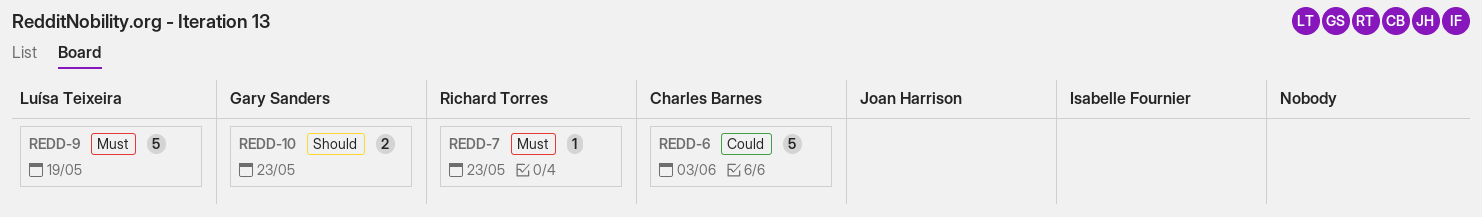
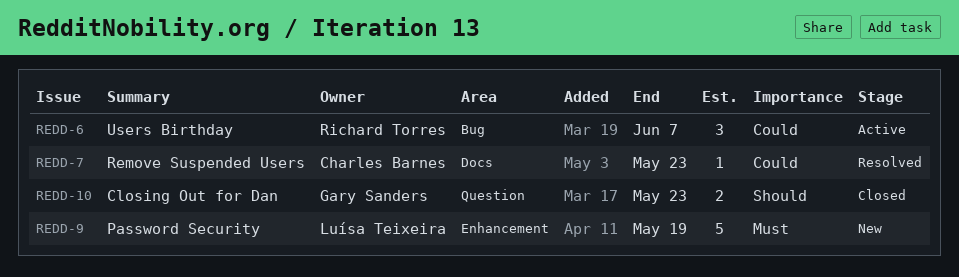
REDD-6, owner: Charles Barnes -> Richard Torres
REDD-6, estimate: 5 -> 3
REDD-6, due: Jun 3 -> Jun 7
REDD-7, owner: Richard Torres -> Charles Barnes
REDD-7, priority: Must -> Could

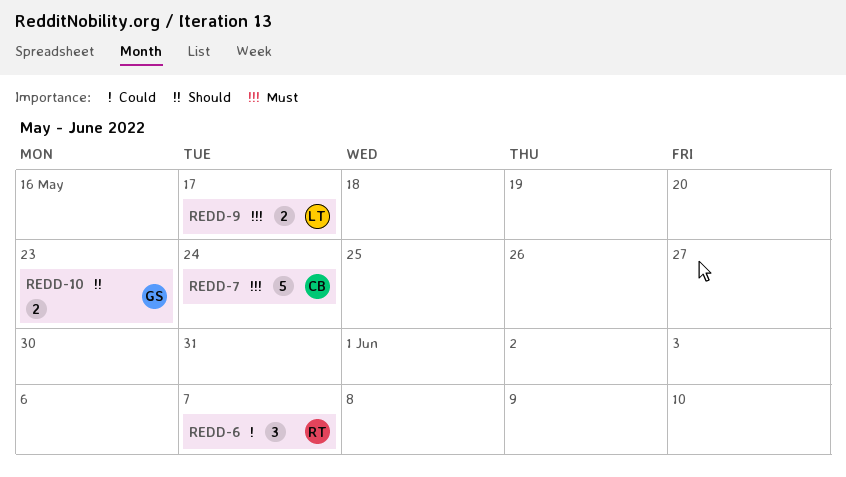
REDD-7, priority: Could -> Must
REDD-7, estimate: 1 -> 5
REDD-7, due: May 23 -> May 24
REDD-9, estimate: 5 -> 2
REDD-9, due: May 19 -> May 17

